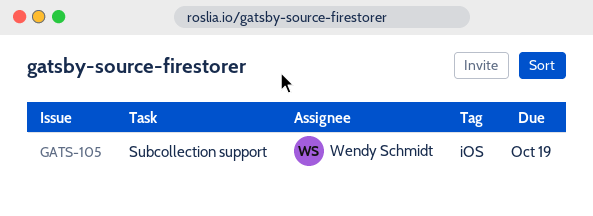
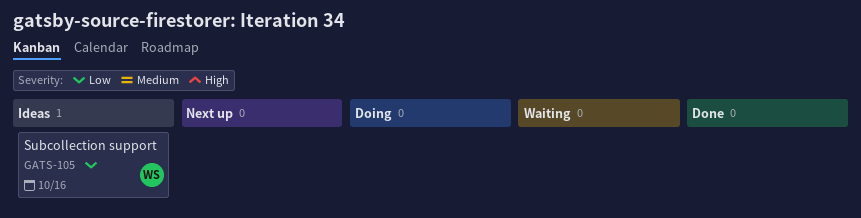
GATS-105, due: Oct 19 -> Oct 16

